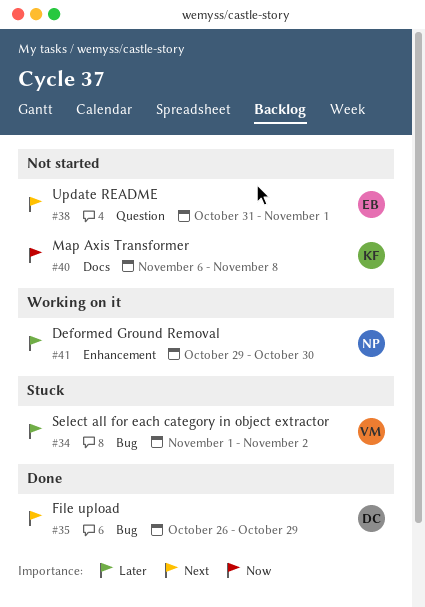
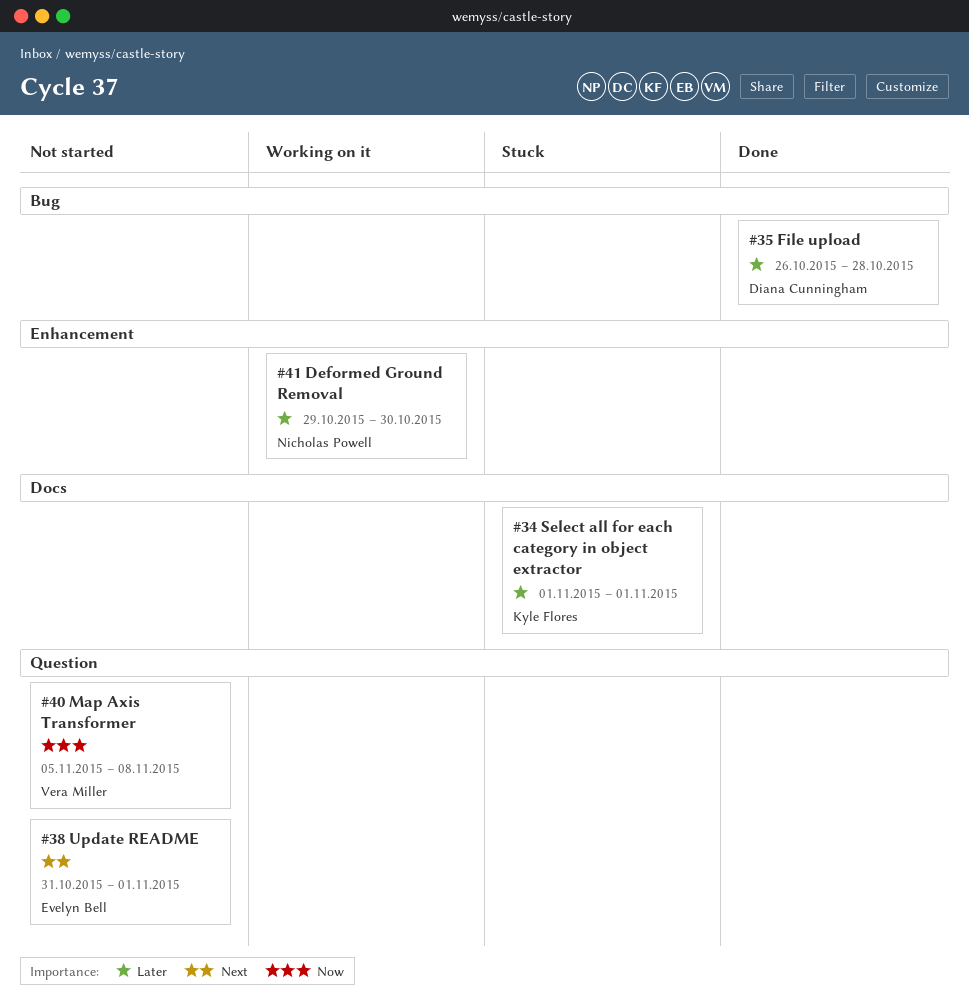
#34, owner: Vera Miller -> Kyle Flores
#34, label: Bug -> Docs
#34, due: Nov 2 -> Nov 1
#35, priority: Next -> Later
#35, due: Oct 29 -> Oct 28
#40, owner: Kyle Flores -> Vera Miller
#40, label: Docs -> Question
#40, start: Nov 6 -> Nov 5

